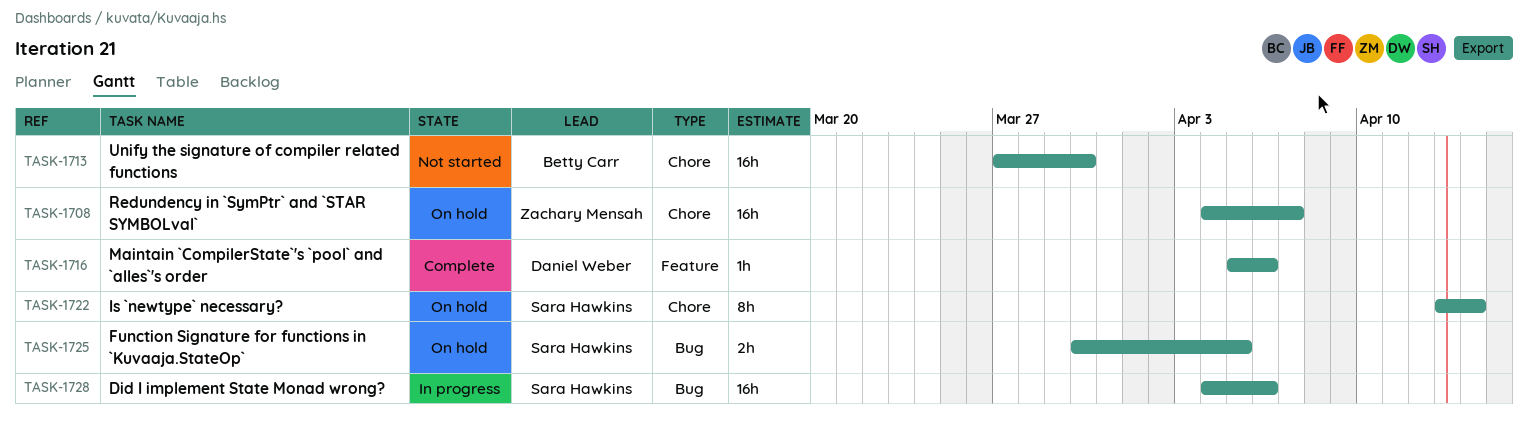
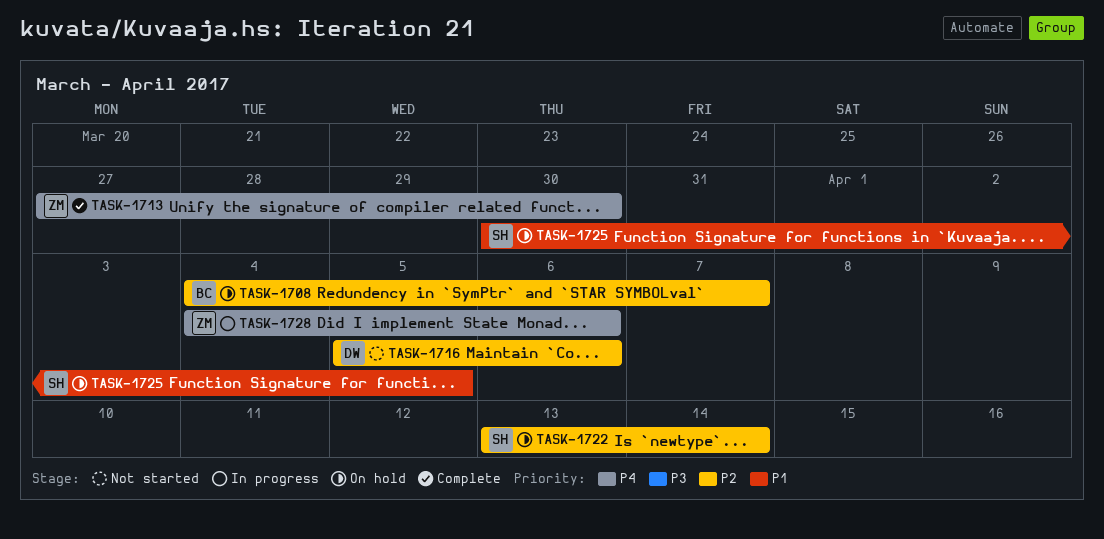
TASK-1708, owner: Zachary Mensah -> Betty Carr
TASK-1713, status: Not started -> Complete
TASK-1713, owner: Betty Carr -> Zachary Mensah
TASK-1716, status: Complete -> Not started
TASK-1728, owner: Sara Hawkins -> Zachary Mensah

